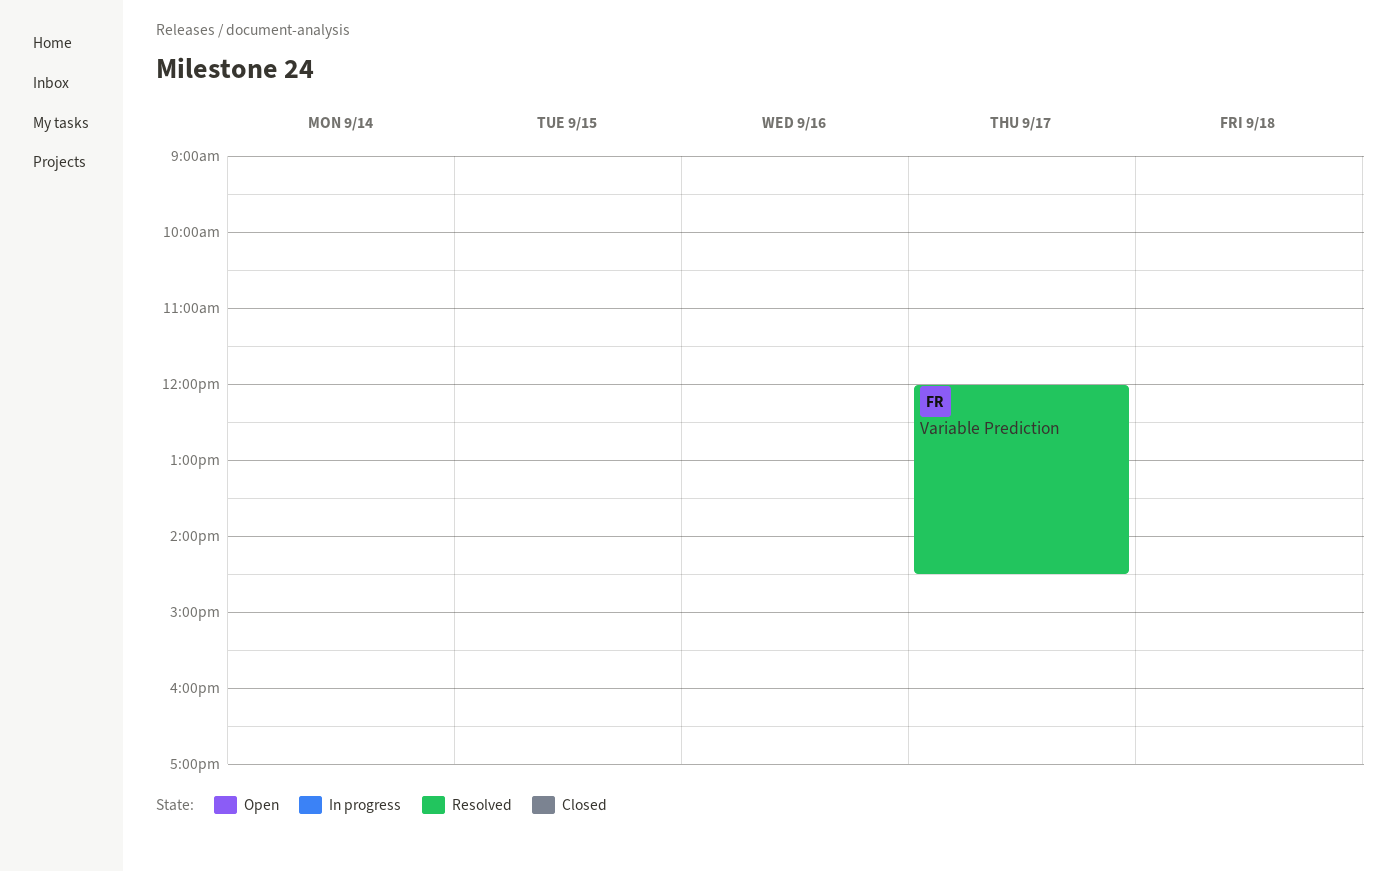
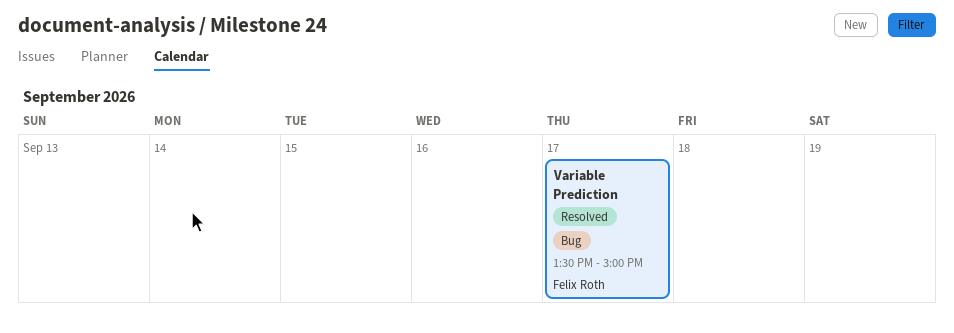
Variable Prediction, begins: 12:00 -> 13:30
Variable Prediction, ends: 14:30 -> 15:00

